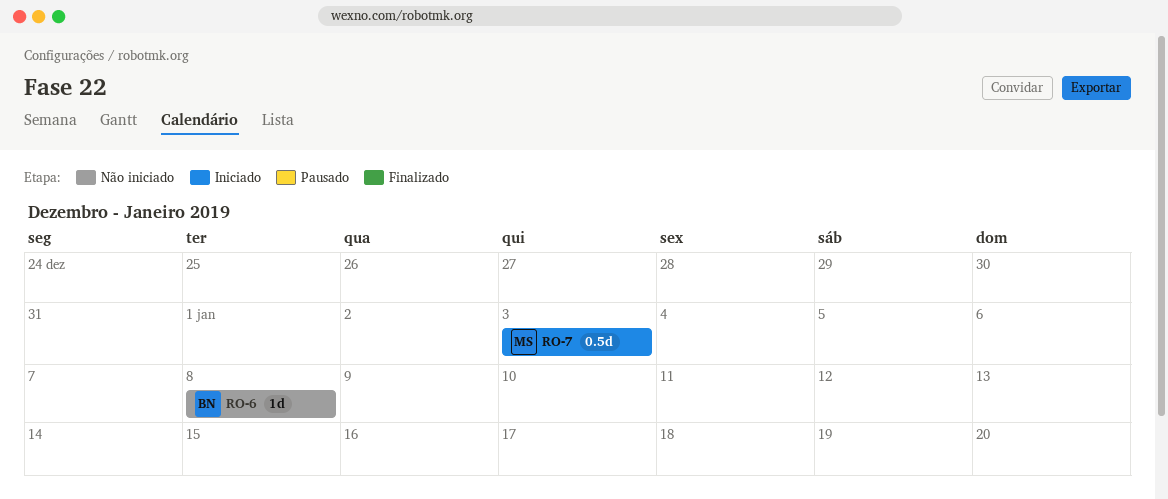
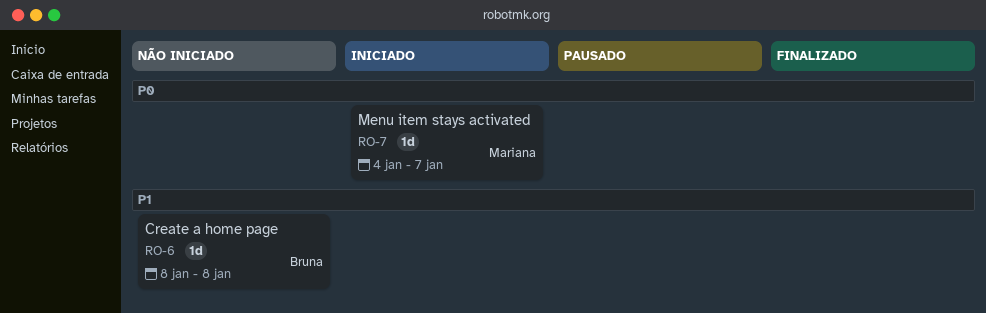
RO-7, estimate: 0.5d -> 1d
RO-7, start: Jan 3 -> Jan 4
RO-7, due: Jan 3 -> Jan 7

